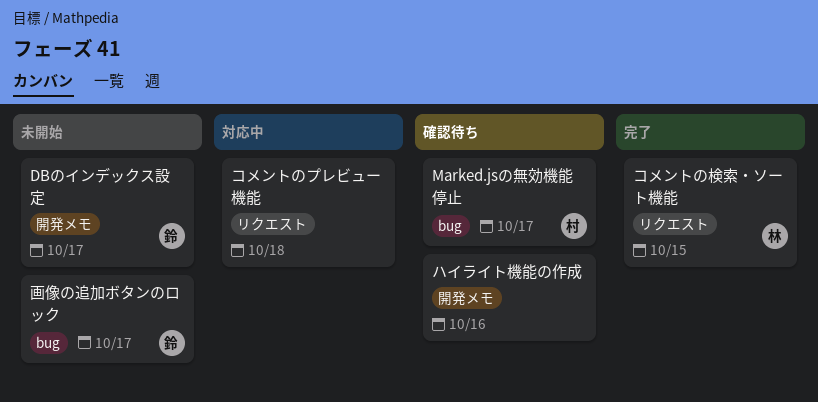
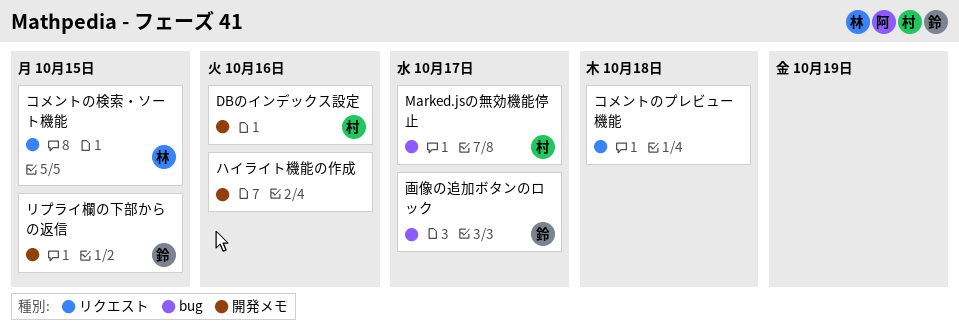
DBのインデックス設定, owner: 鈴 -> 村
DBのインデックス設定, due: Oct 17 -> Oct 16
リプライ欄の下部からの返信: none -> present

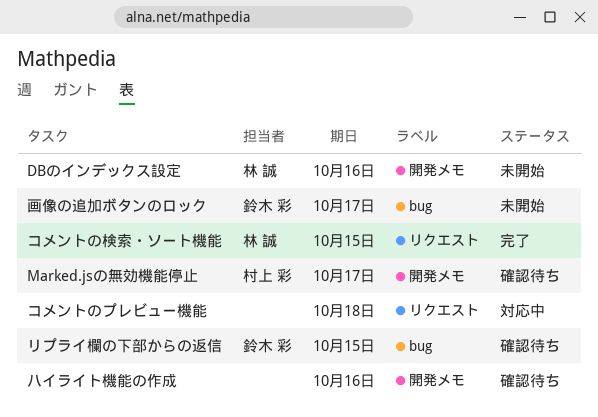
DBのインデックス設定, owner: 村上 彩 -> 林 誠
Marked.jsの無効機能停止, label: bug -> 開発メモ
リプライ欄の下部からの返信, label: 開発メモ -> bug

